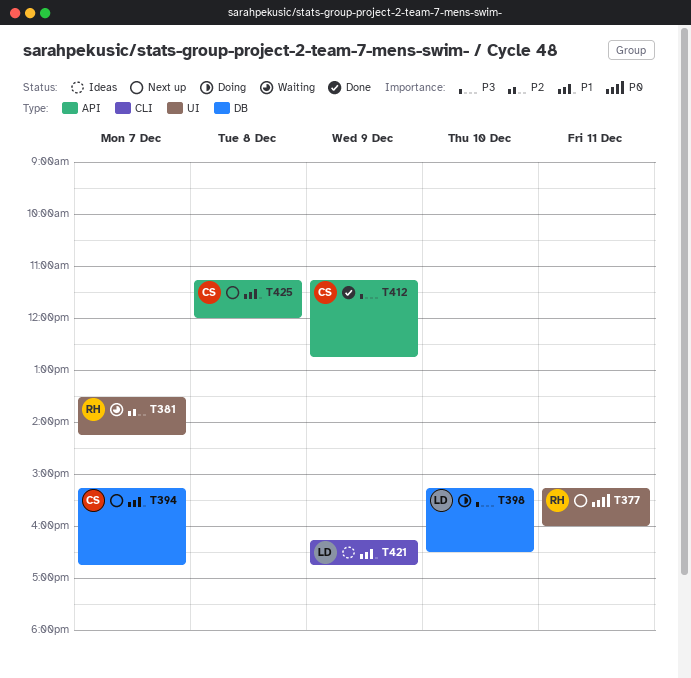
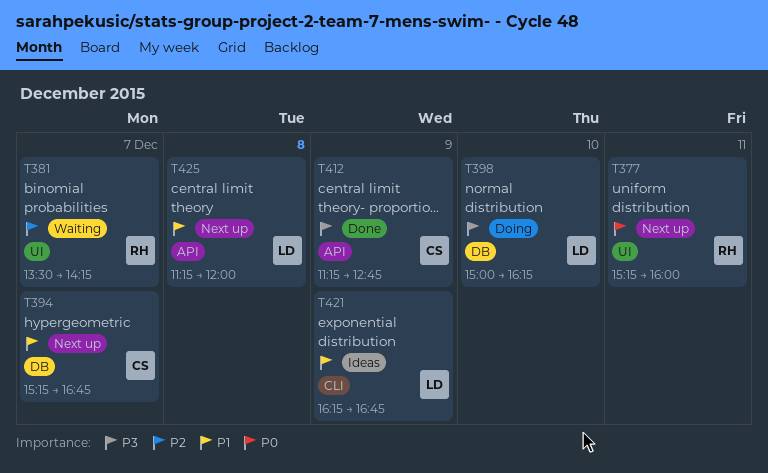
T398, begins: 15:15 -> 15:00
T398, ends: 16:30 -> 16:15
T425, owner: CS -> LD

